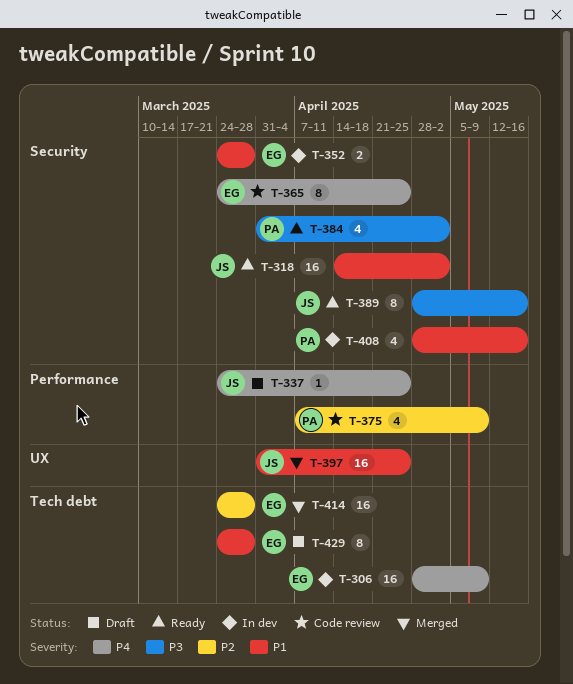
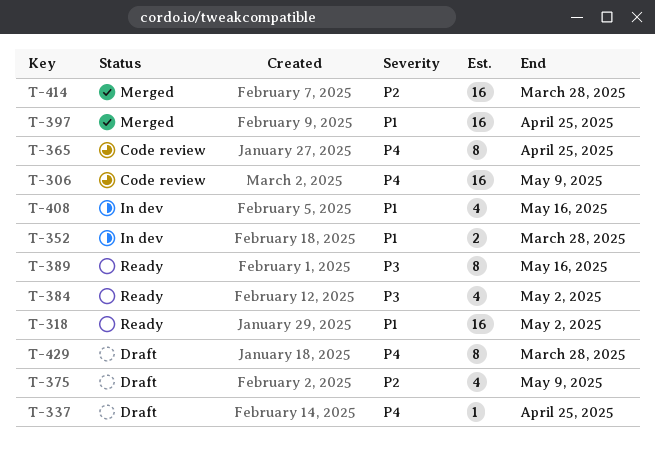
T-306, status: In dev -> Code review
T-375, status: Code review -> Draft
T-429, priority: P1 -> P4

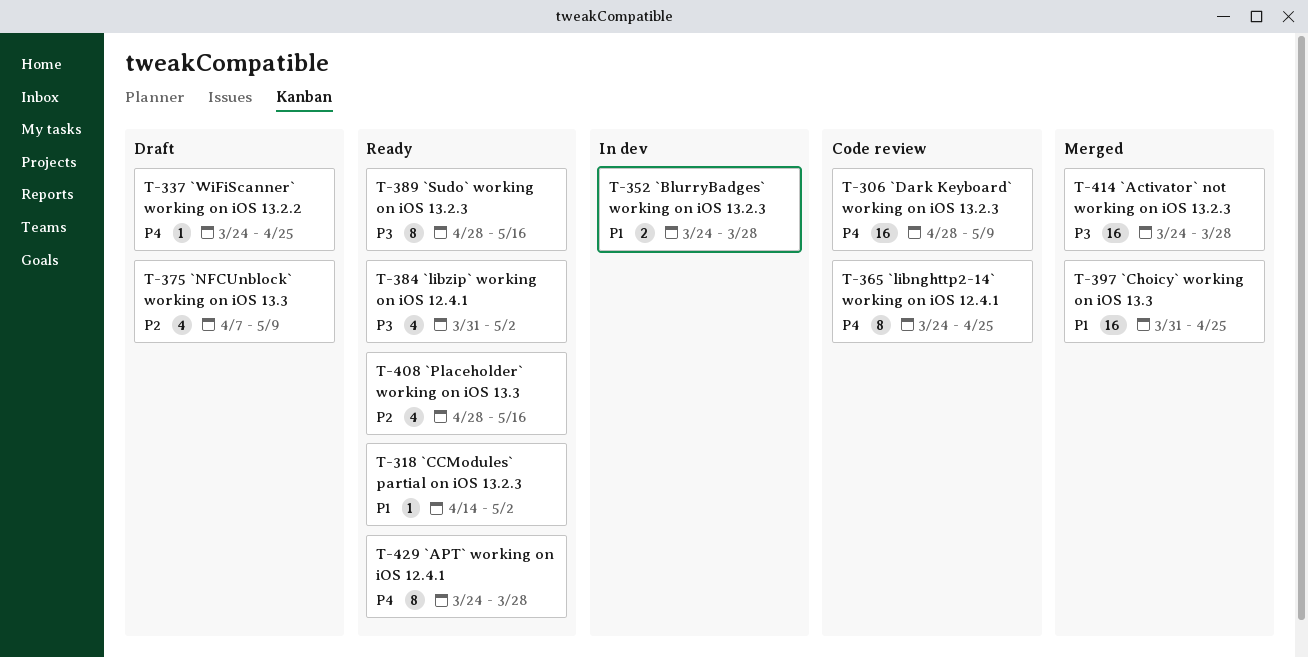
T-318, estimate: 16 -> 1
T-408, status: In dev -> Ready
T-408, priority: P1 -> P2
T-414, priority: P2 -> P3
T-429, status: Draft -> Ready

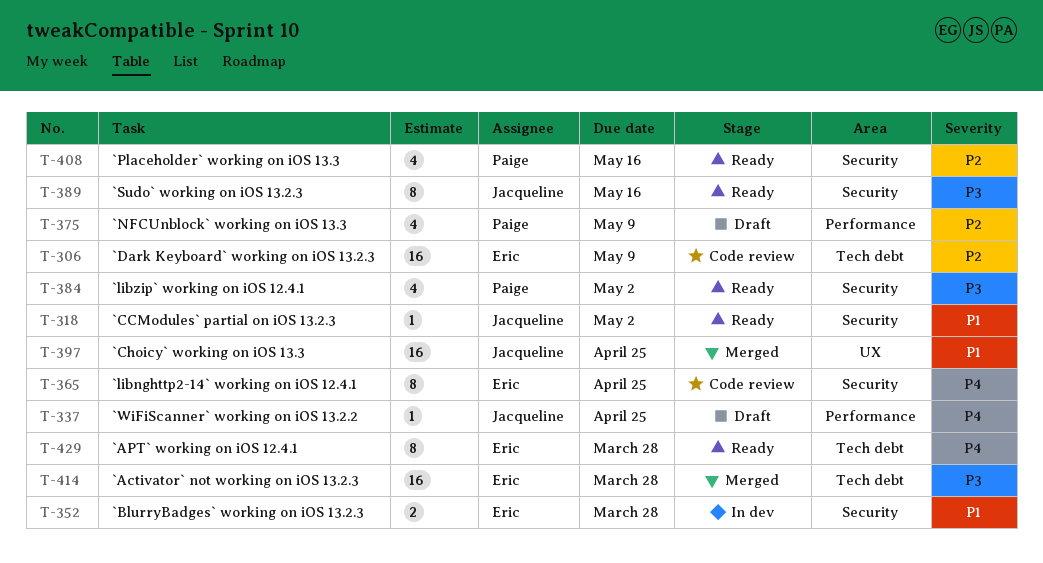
T-306, priority: P4 -> P2

